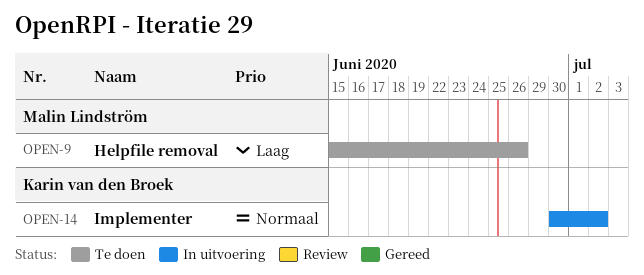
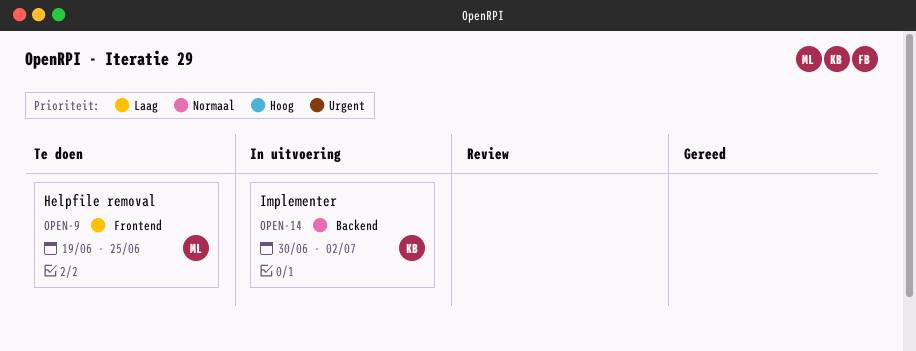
OPEN-9, start: Jun 15 -> Jun 19
OPEN-9, due: Jun 26 -> Jun 25

